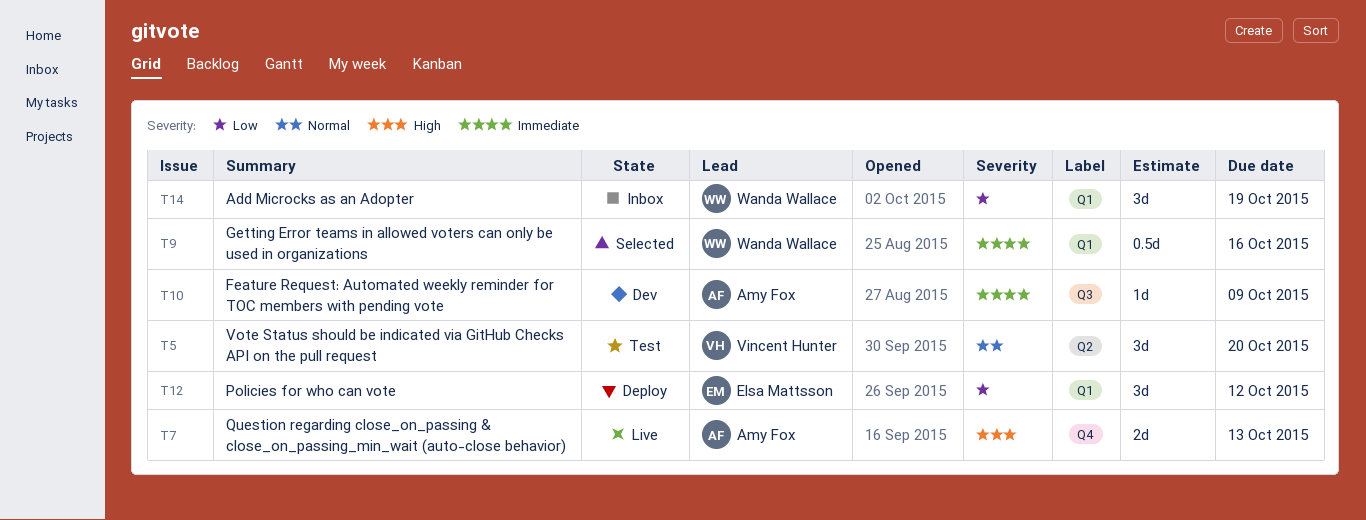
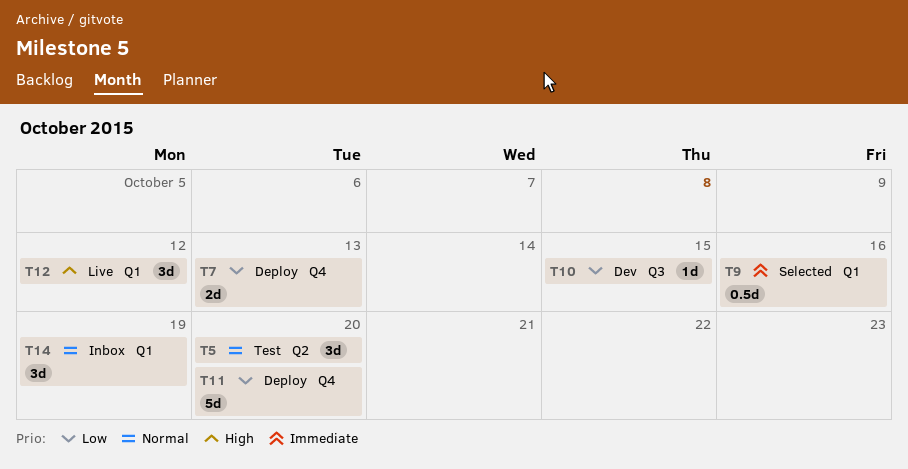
T7, status: Live -> Deploy
T7, priority: High -> Low
T10, priority: Immediate -> Low
T10, due: Oct 9 -> Oct 15
T11: none -> present
T12, status: Deploy -> Live
T12, priority: Low -> High
T14, priority: Low -> Normal

